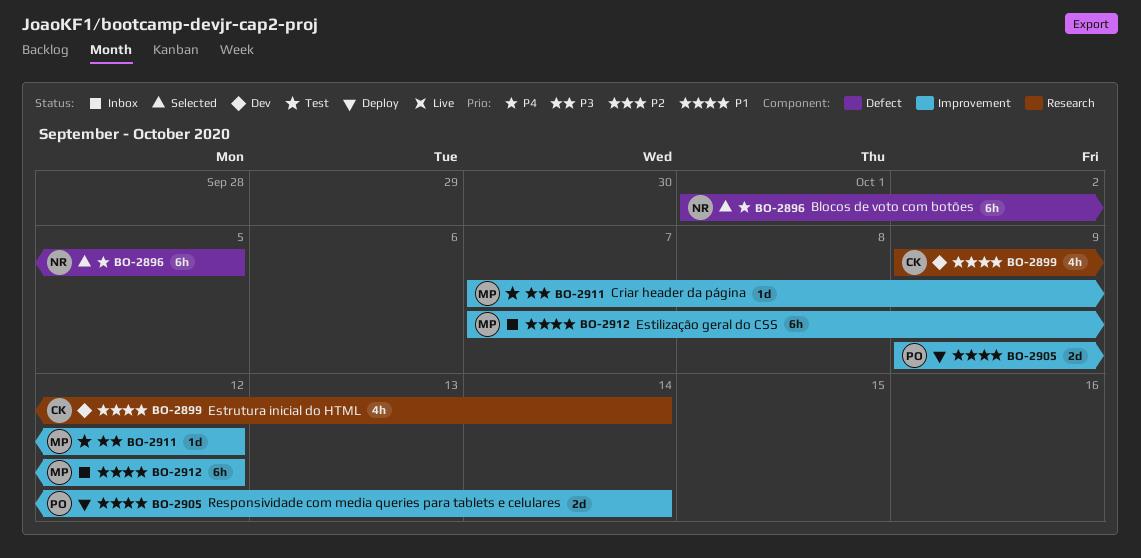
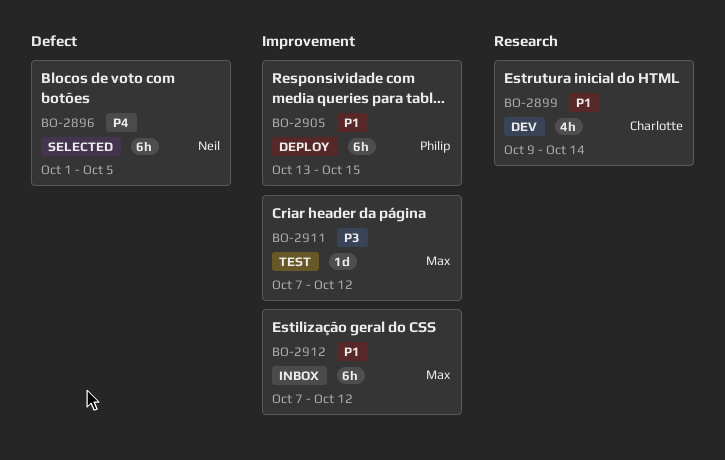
BO-2905, estimate: 2d -> 6h
BO-2905, start: Oct 9 -> Oct 13
BO-2905, due: Oct 14 -> Oct 15

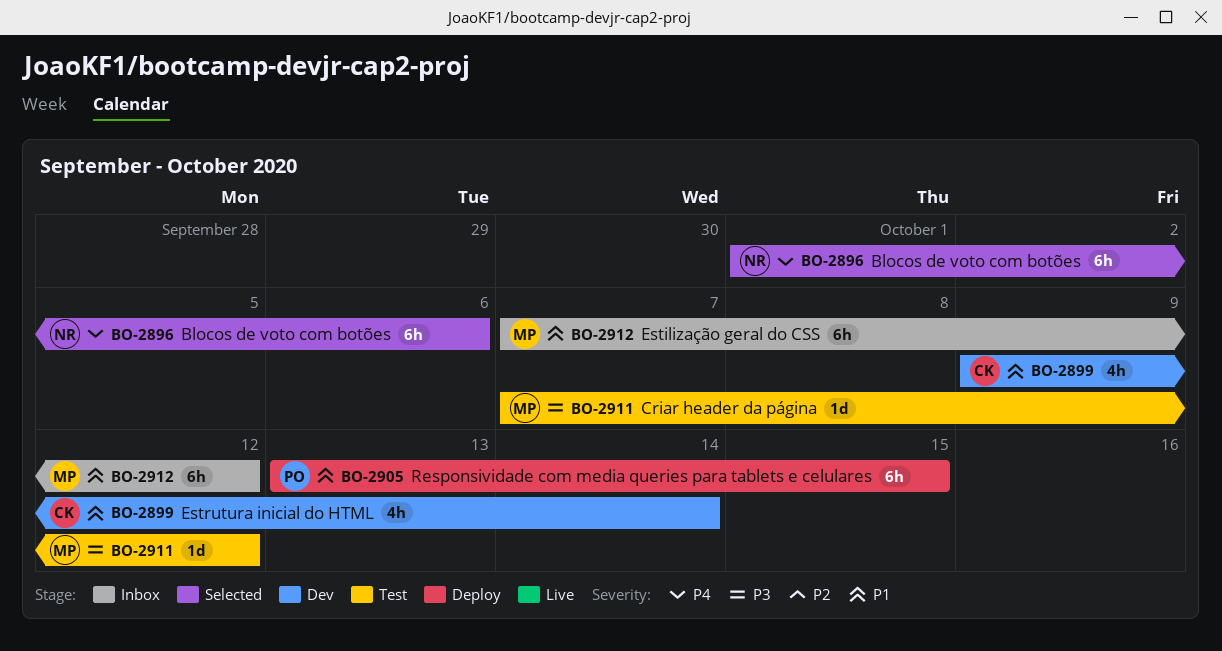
BO-2896, due: Oct 5 -> Oct 6

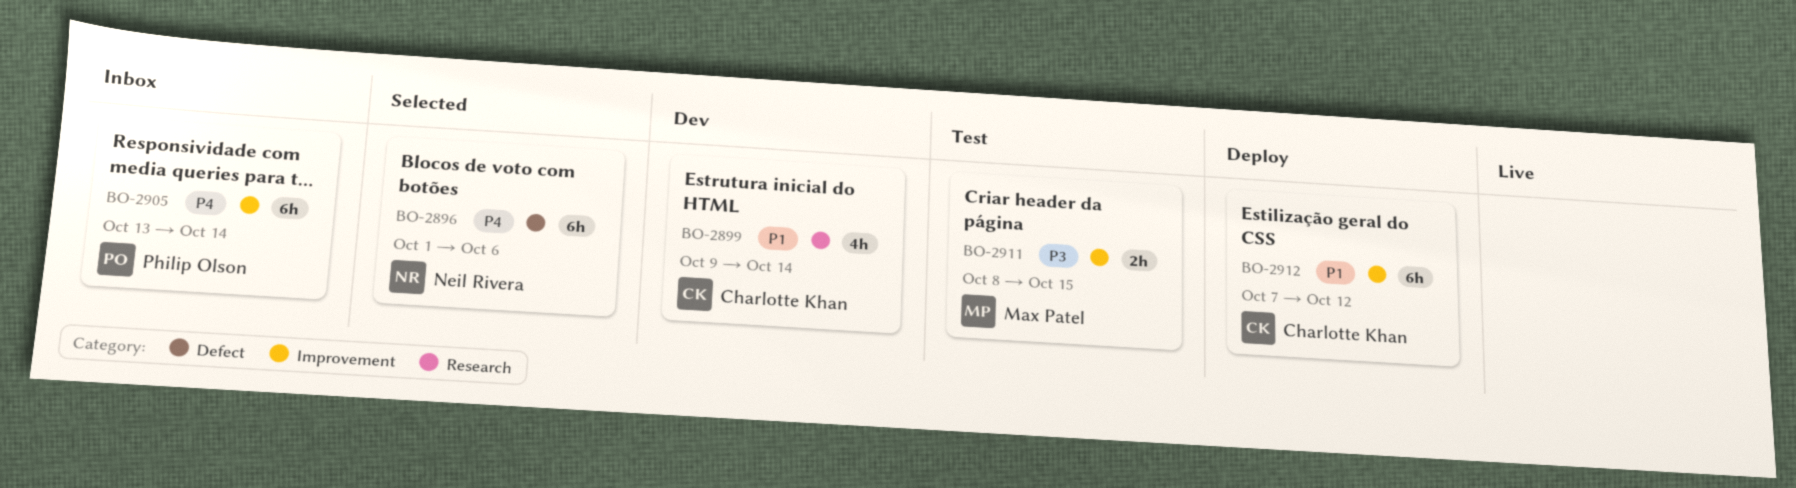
BO-2905, status: Deploy -> Inbox
BO-2905, priority: P1 -> P4
BO-2905, due: Oct 15 -> Oct 14
BO-2911, estimate: 1d -> 2h
BO-2911, start: Oct 7 -> Oct 8
BO-2911, due: Oct 12 -> Oct 15
BO-2912, status: Inbox -> Deploy
BO-2912, owner: Max Patel -> Charlotte Khan

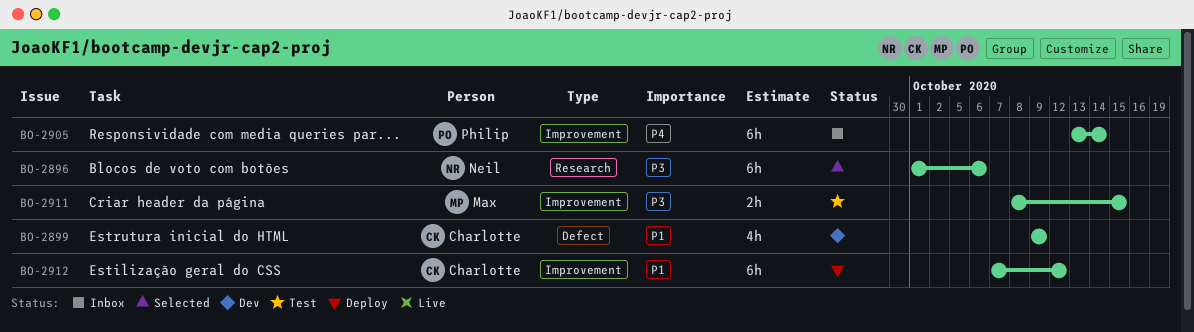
BO-2896, priority: P4 -> P3
BO-2896, label: Defect -> Research
BO-2899, label: Research -> Defect
BO-2899, due: Oct 14 -> Oct 9

